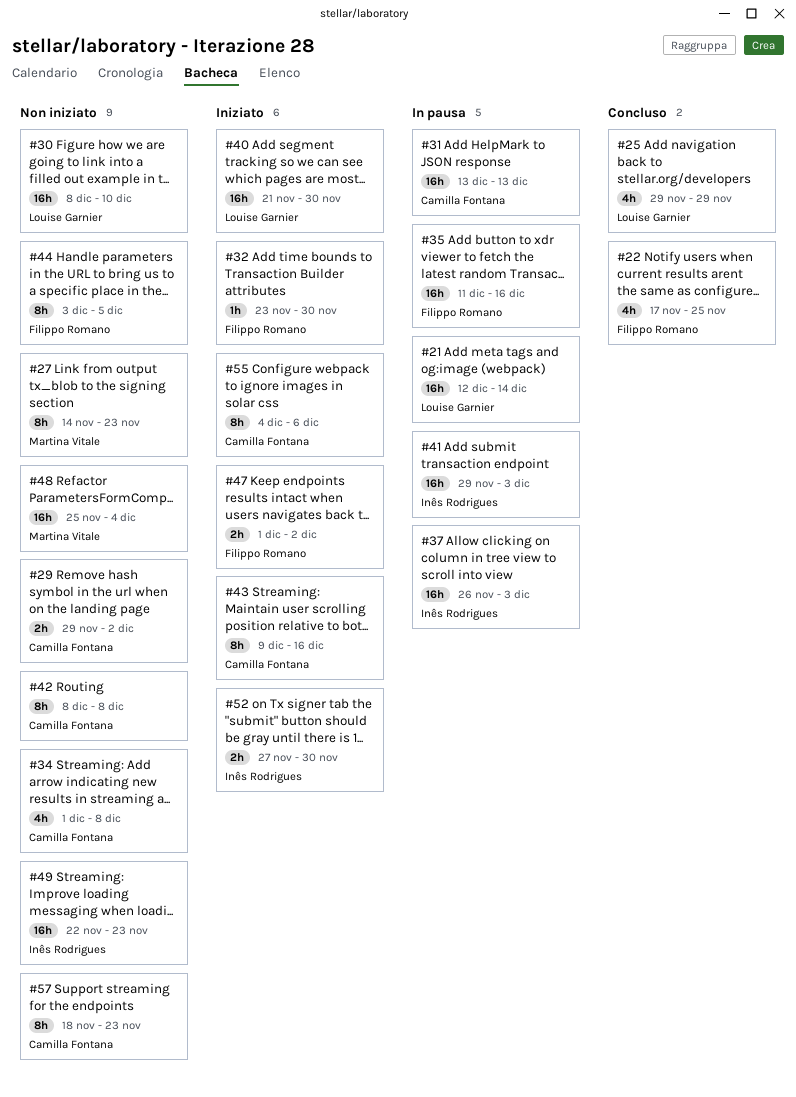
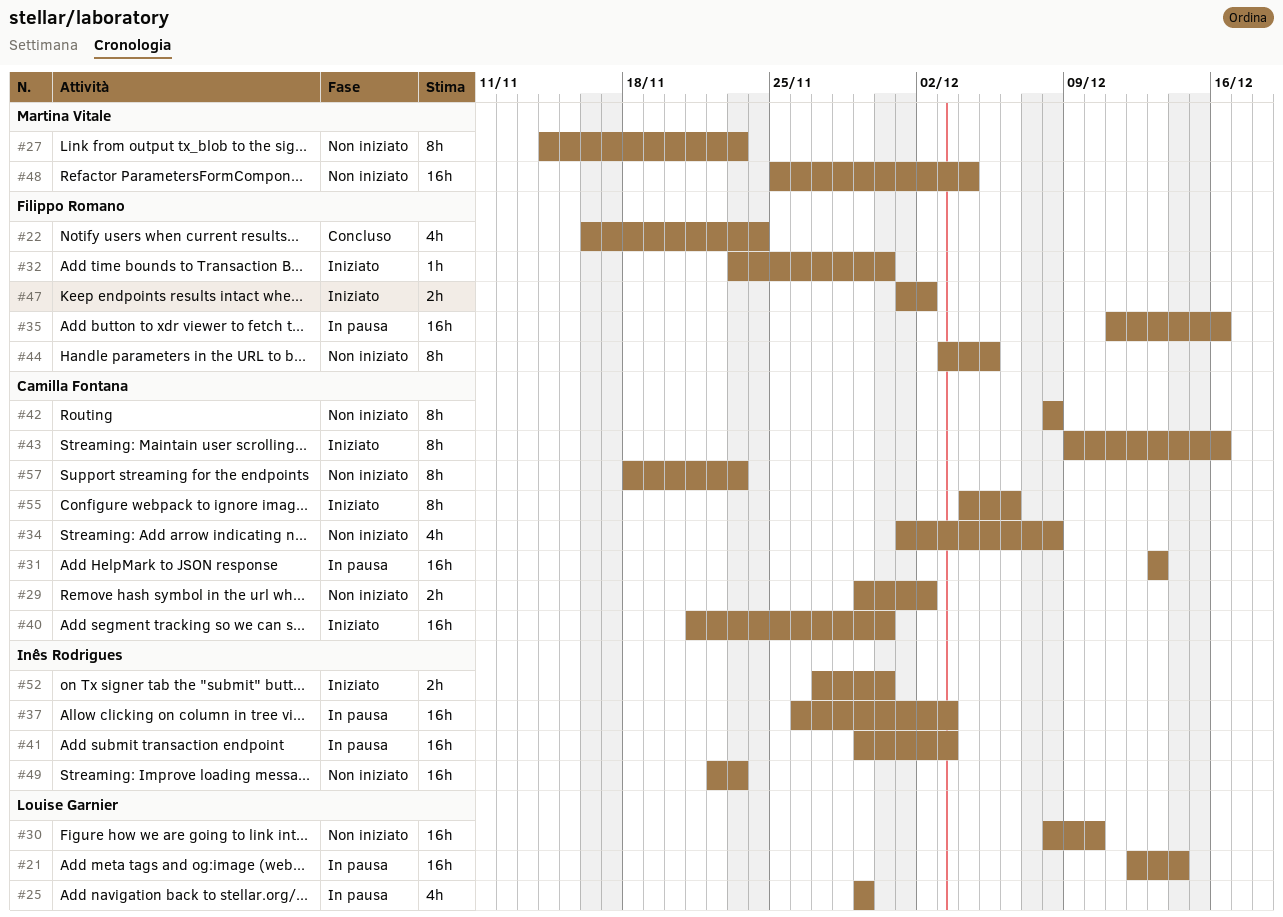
#22, start: Nov 17 -> Nov 16
#22, due: Nov 25 -> Nov 24
#25, status: Concluso -> In pausa
#40, owner: Louise Garnier -> Camilla Fontana

